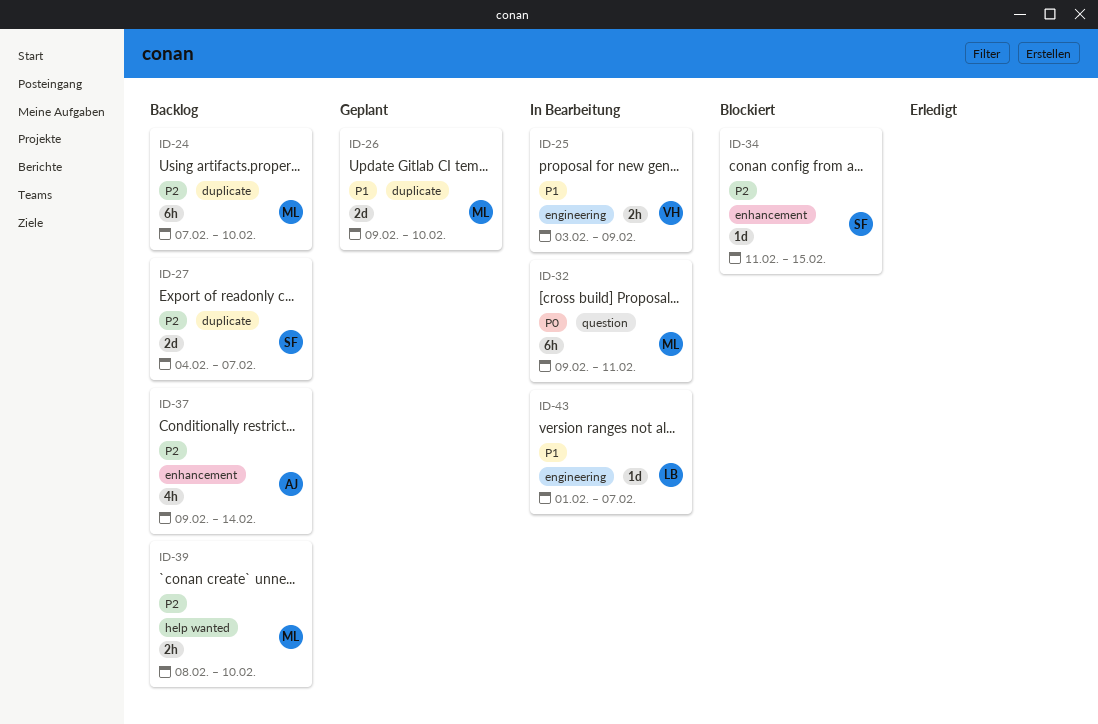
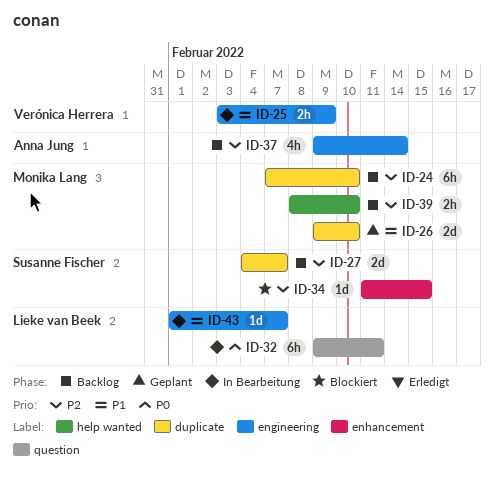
ID-32, owner: Monika Lang -> Lieke van Beek
ID-37, label: enhancement -> engineering

